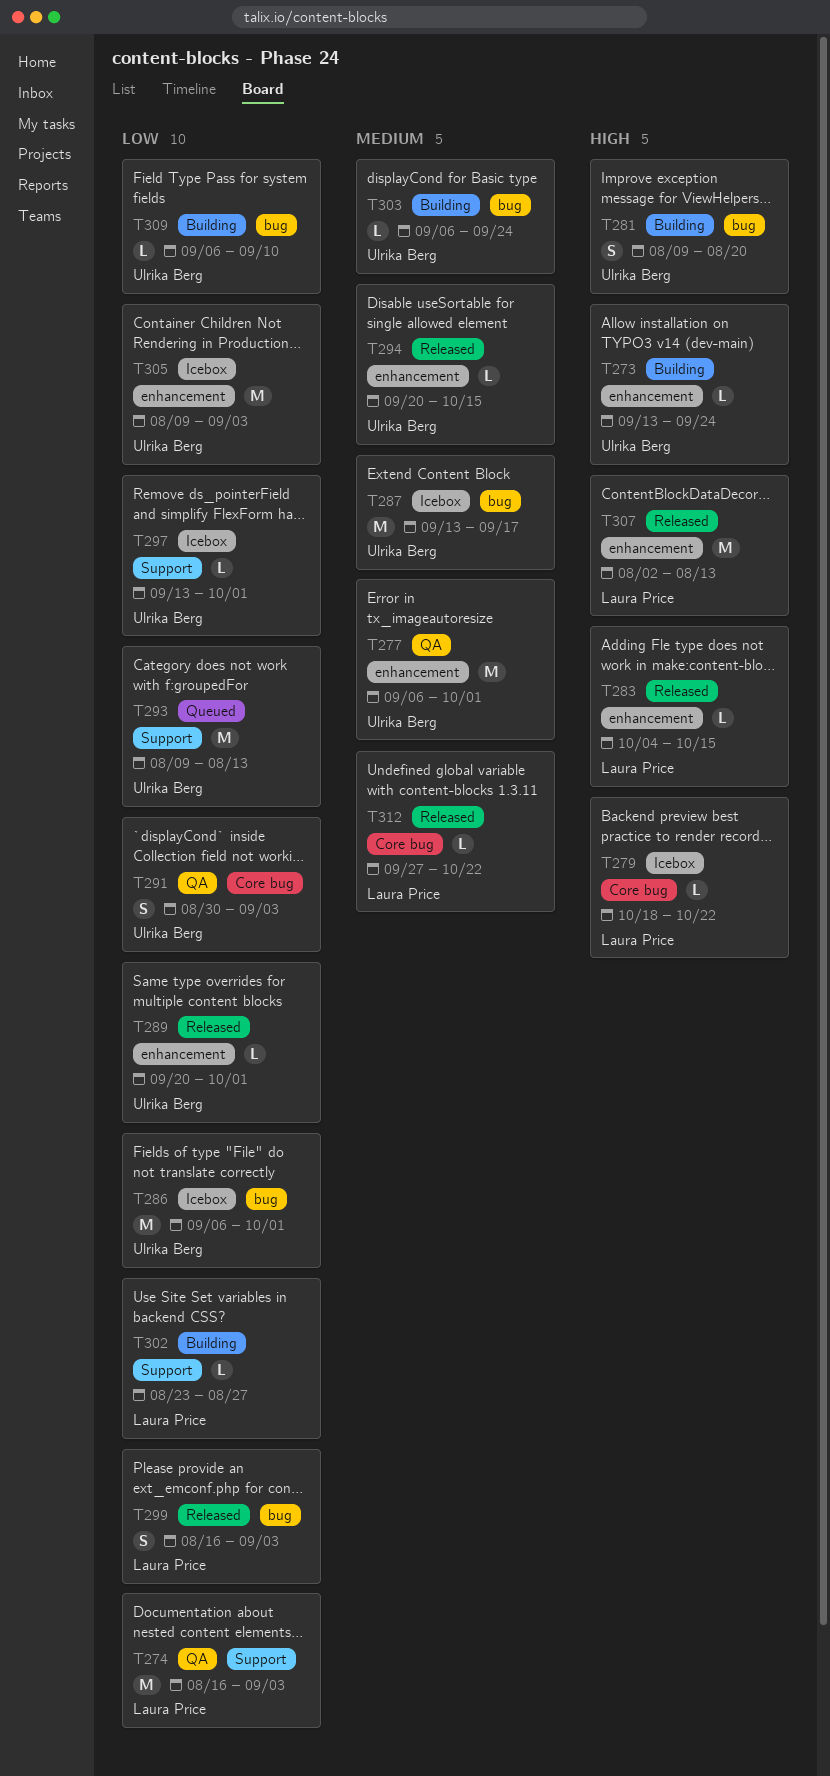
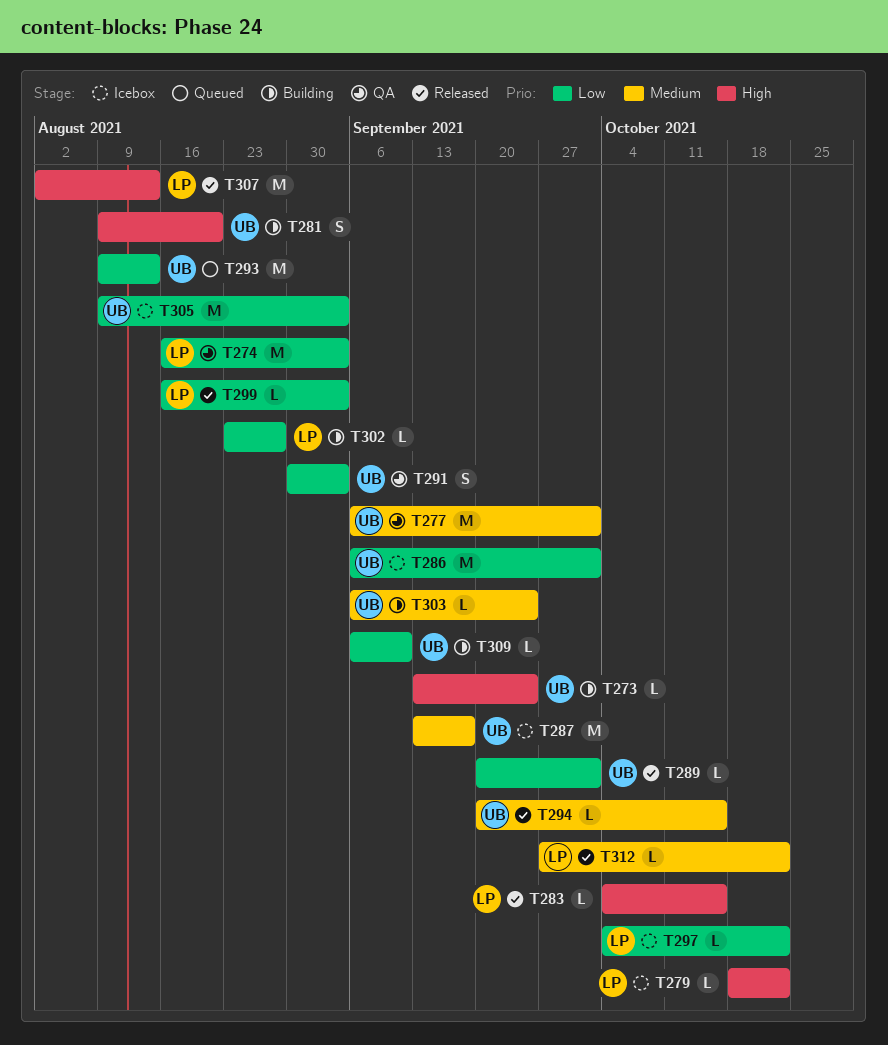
T297, owner: Ulrika Berg -> Laura Price
T297, start: Sep 13 -> Oct 4
T297, due: Oct 1 -> Oct 22
T299, estimate: S -> L

